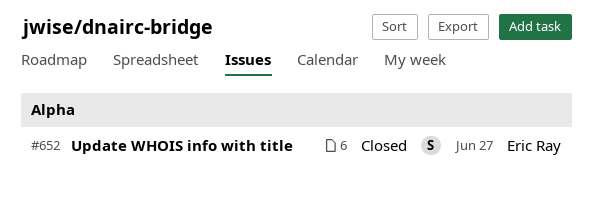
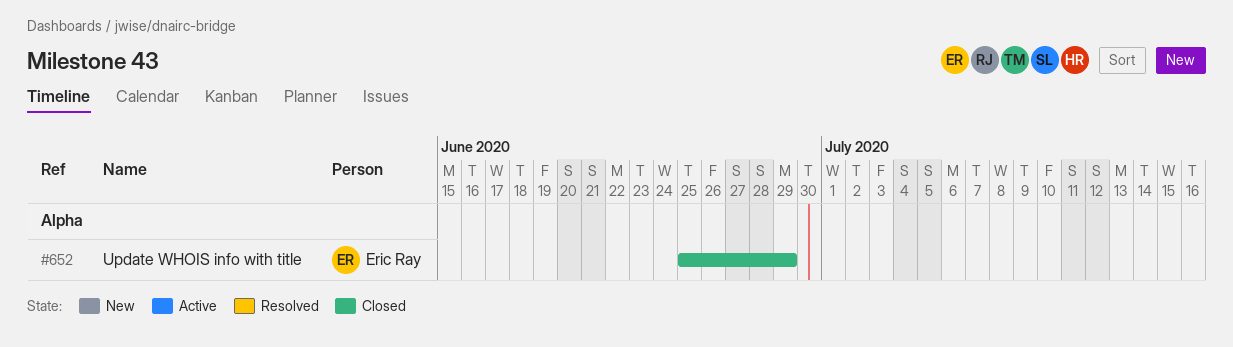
#652, due: Jun 27 -> Jun 29

